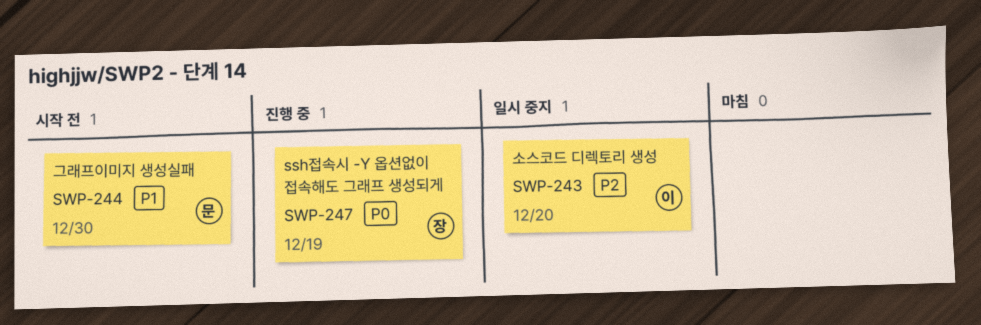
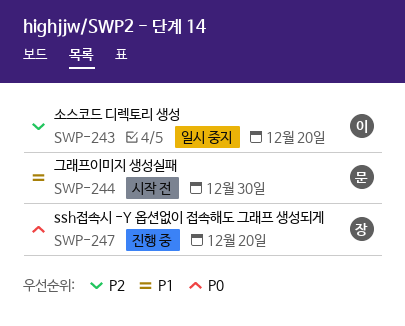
SWP-247, due: Dec 19 -> Dec 20

